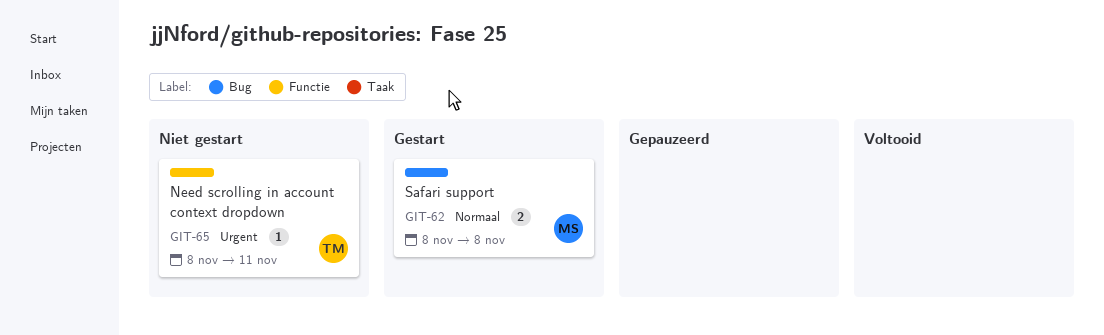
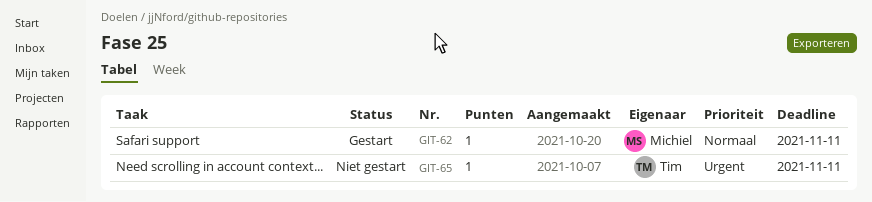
GIT-62, estimate: 2 -> 1
GIT-62, due: Nov 8 -> Nov 11

